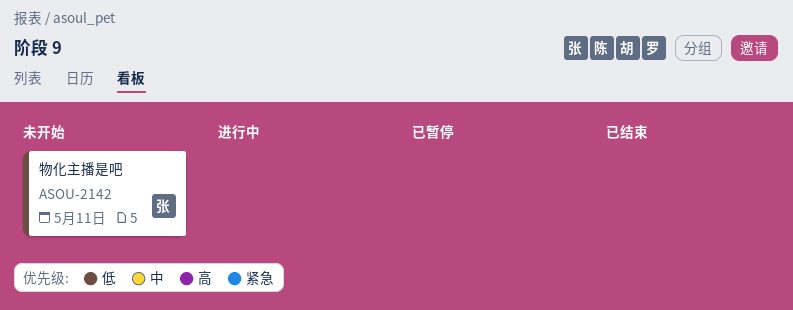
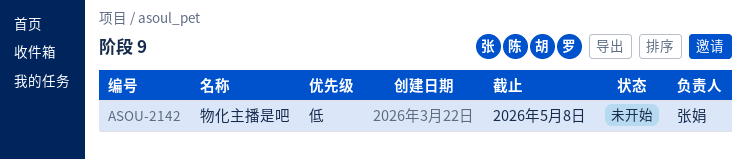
ASOU-2142, due: May 11 -> May 8

